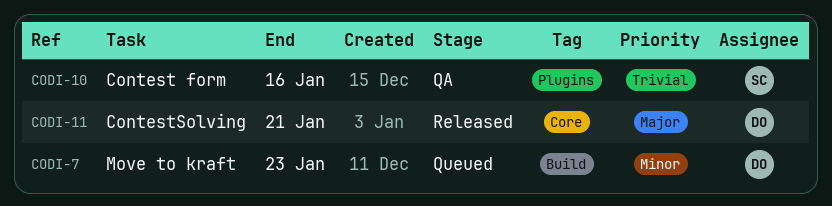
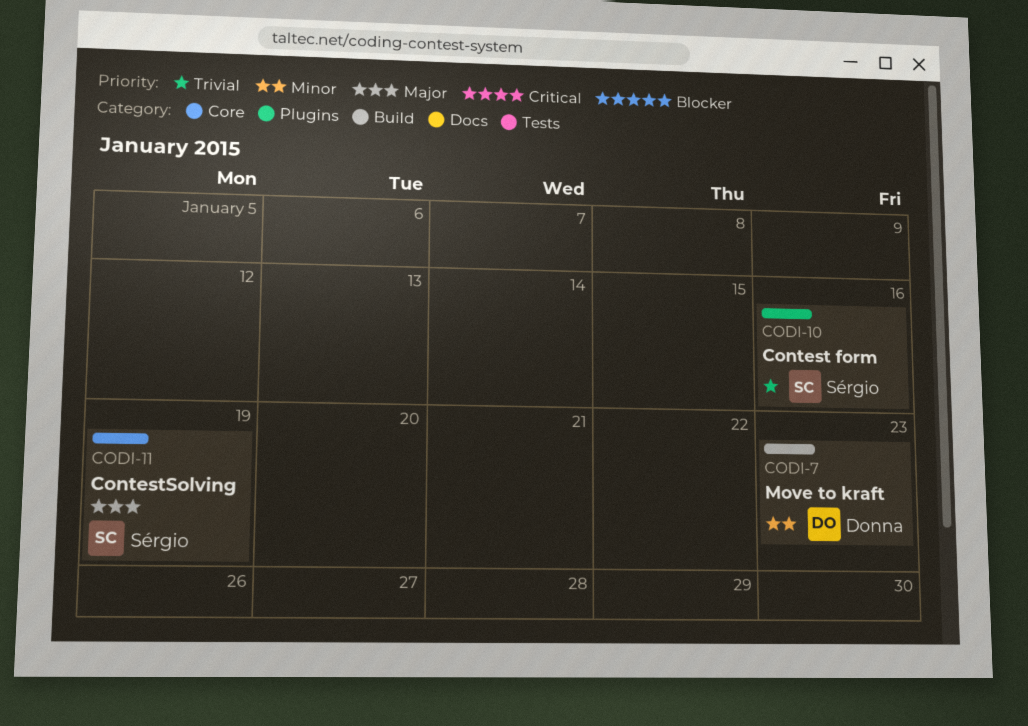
CODI-11, owner: Donna -> Sérgio
CODI-11, due: Jan 21 -> Jan 19

